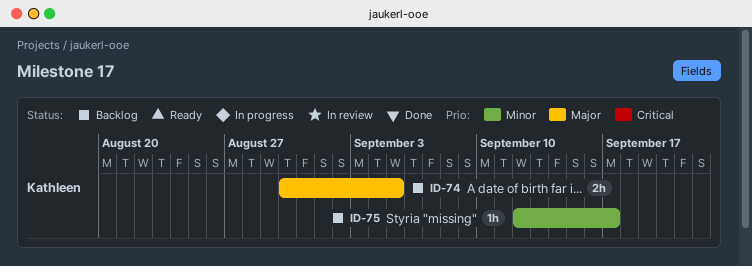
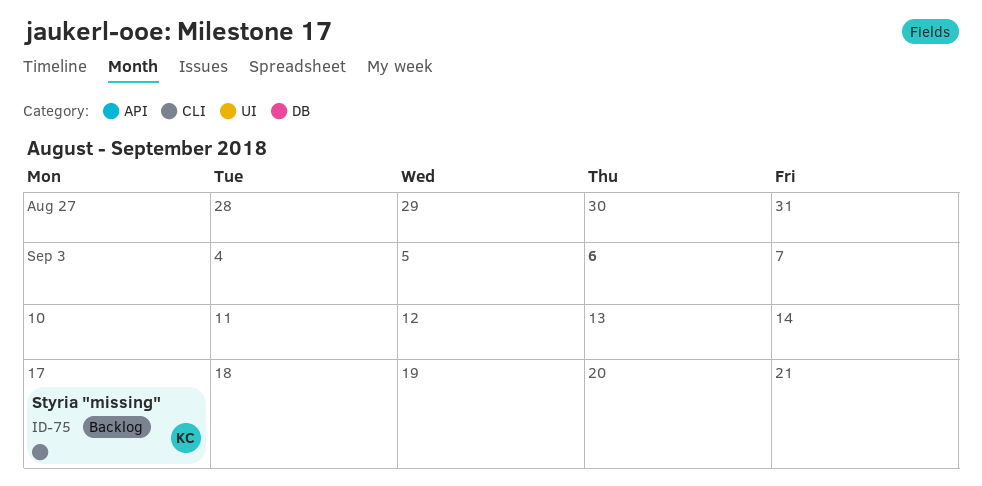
ID-74: present -> none

